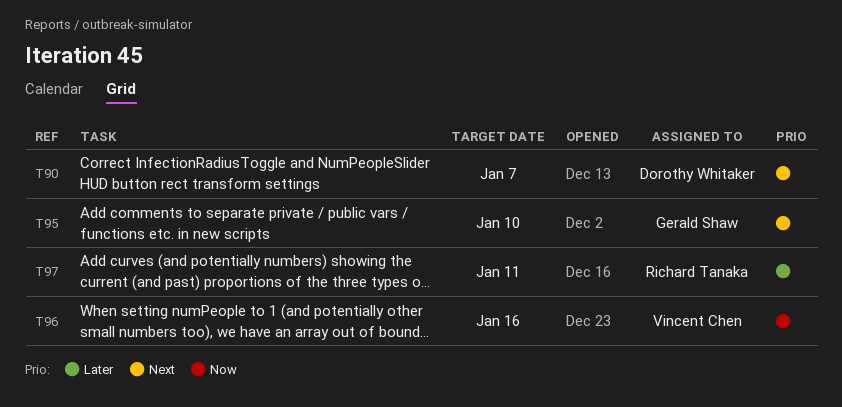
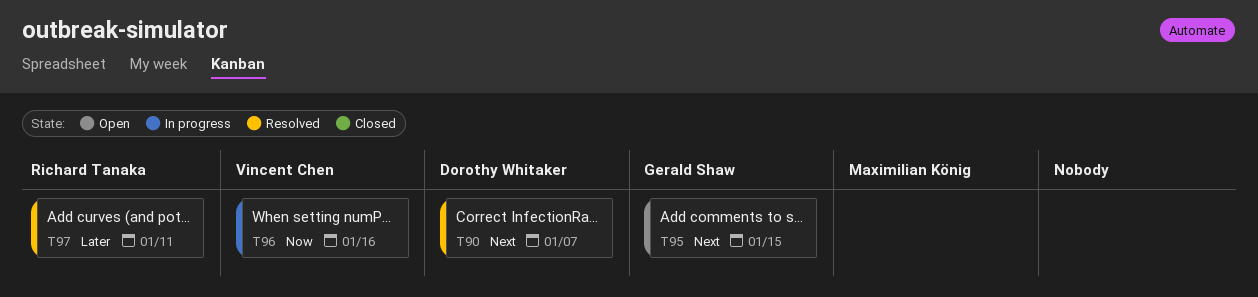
T95, due: Jan 10 -> Jan 15

